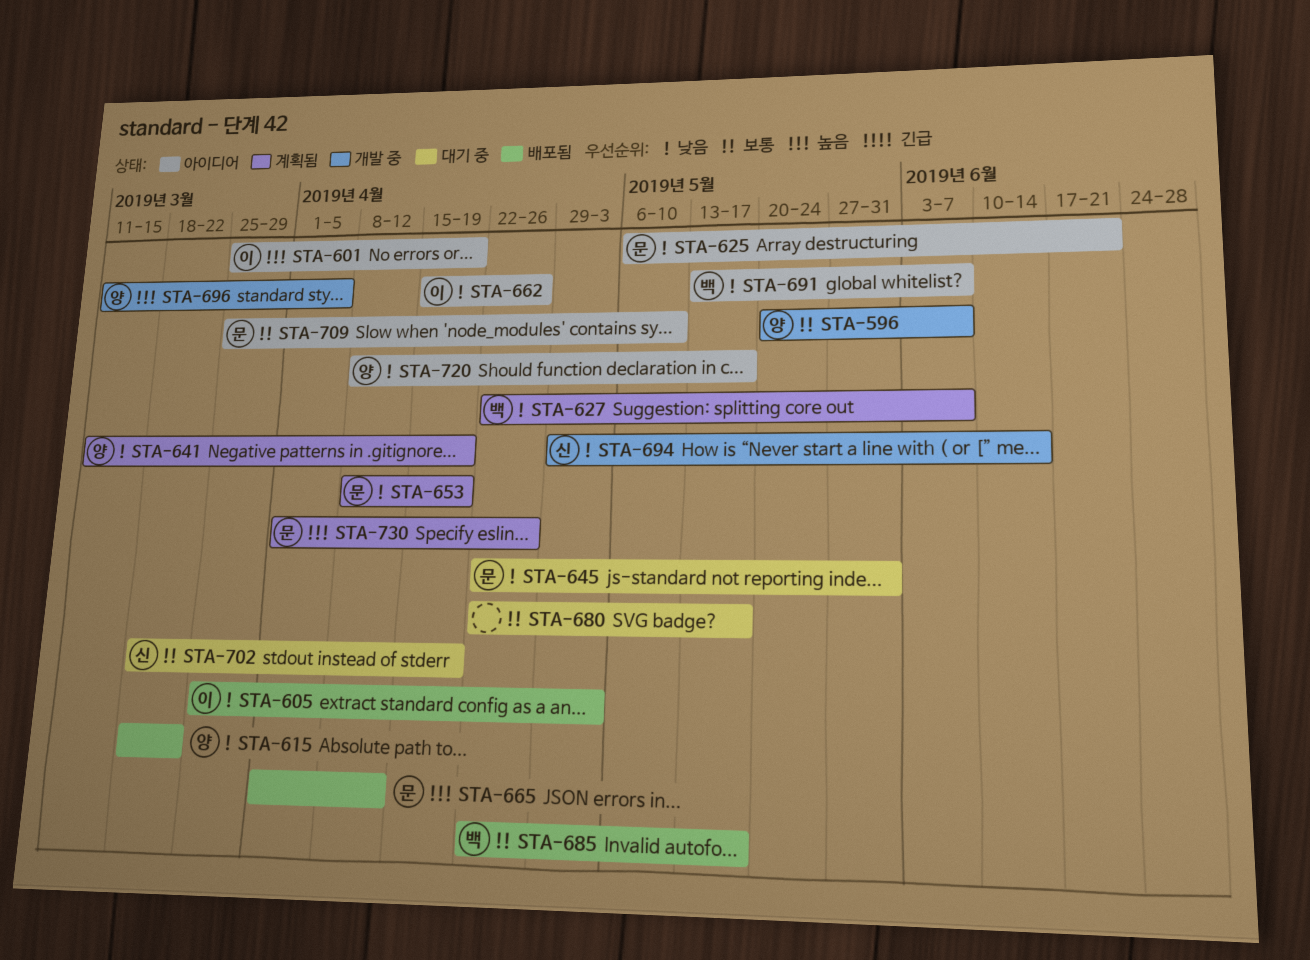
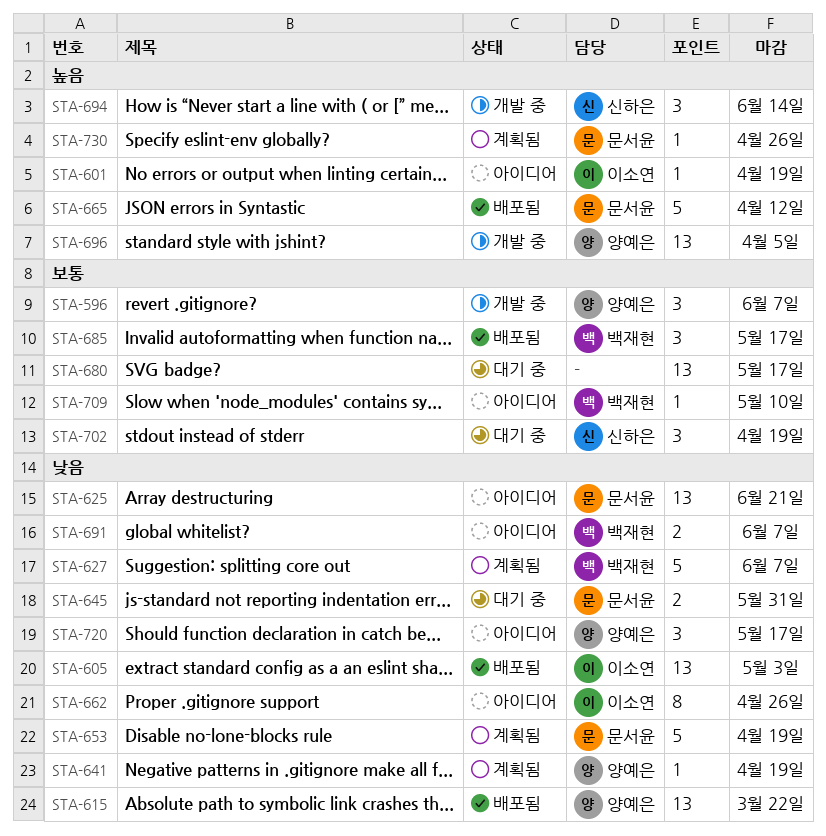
STA-694, priority: 낮음 -> 높음
STA-709, owner: 문서윤 -> 백재현

